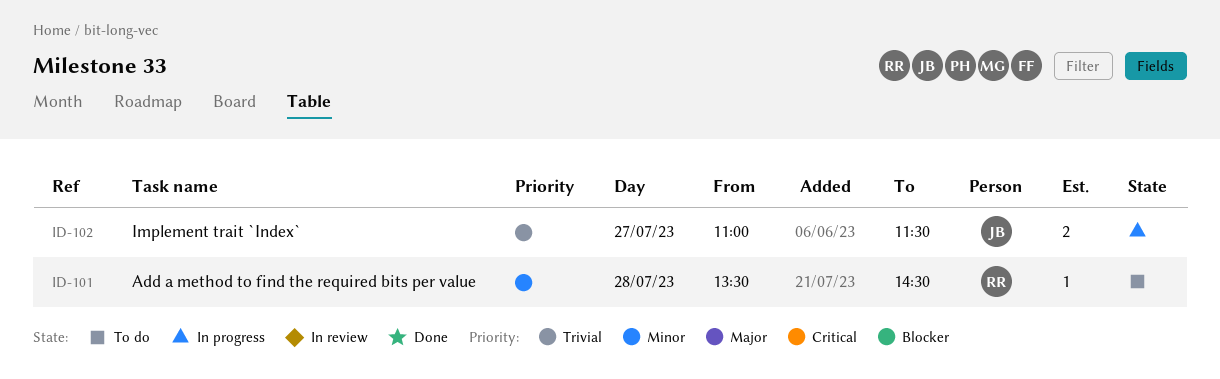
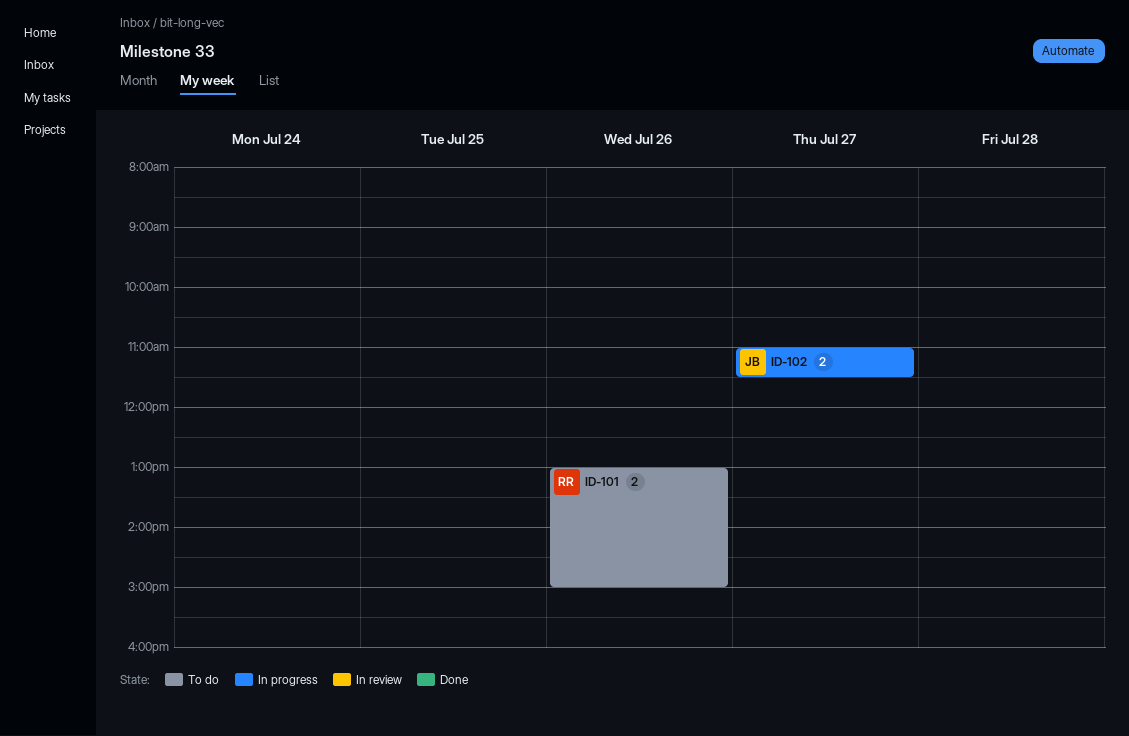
ID-101, estimate: 1 -> 2
ID-101, day: Jul 28 -> Jul 26
ID-101, begins: 13:30 -> 13:00
ID-101, ends: 14:30 -> 15:00

